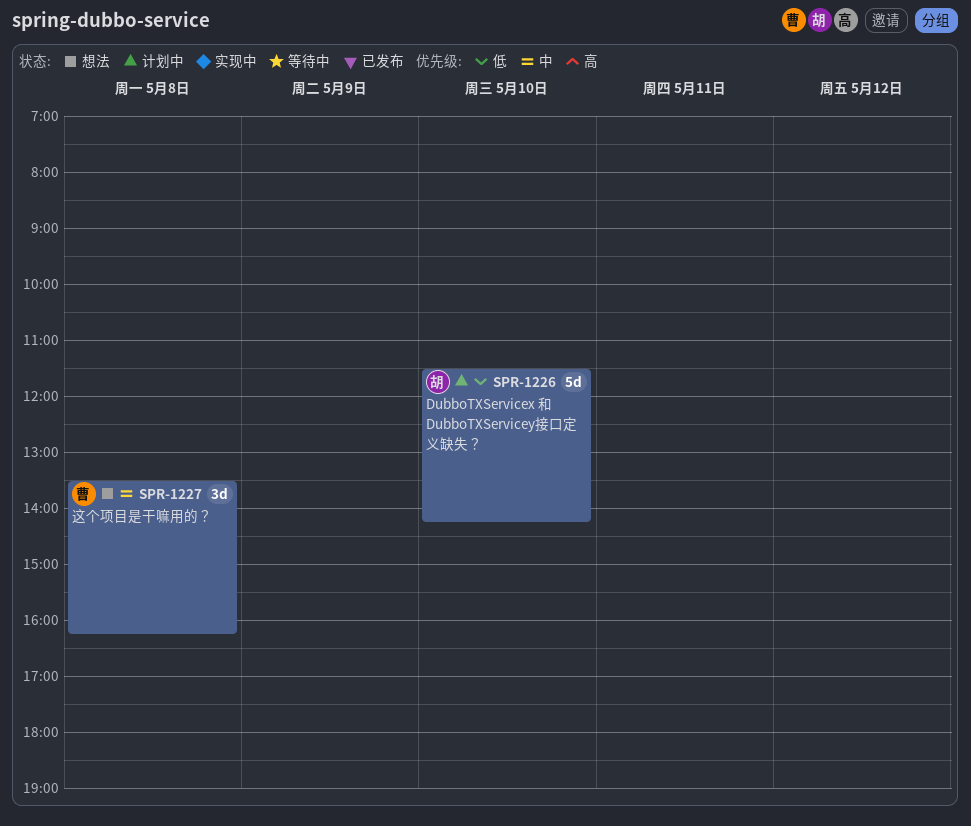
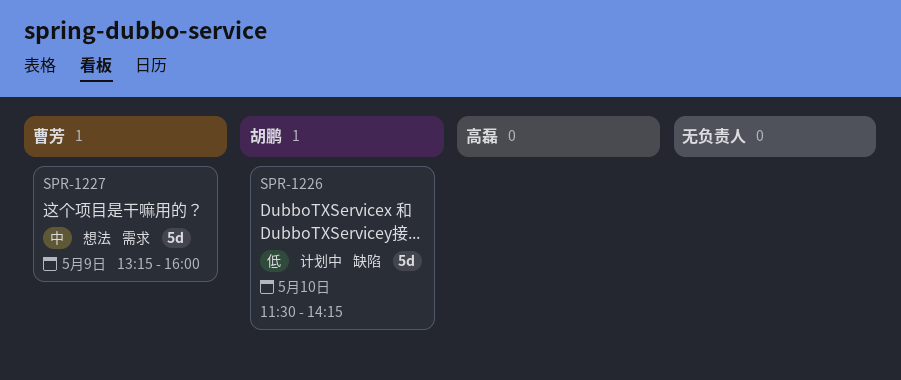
SPR-1227, estimate: 3d -> 5d
SPR-1227, day: May 8 -> May 9
SPR-1227, begins: 13:30 -> 13:15
SPR-1227, ends: 16:15 -> 16:00

